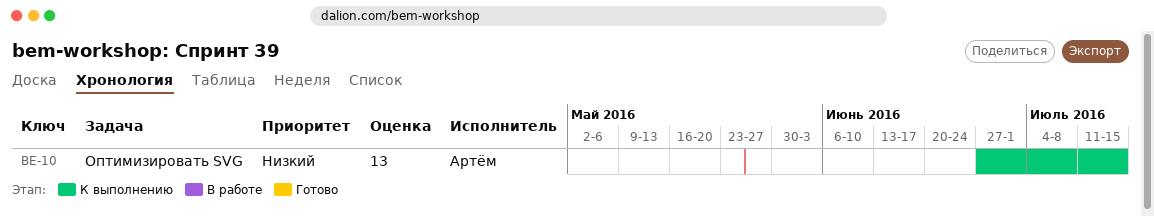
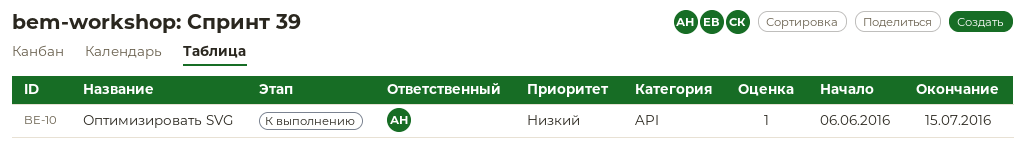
BE-10, estimate: 13 -> 1
BE-10, start: Jun 27 -> Jun 6

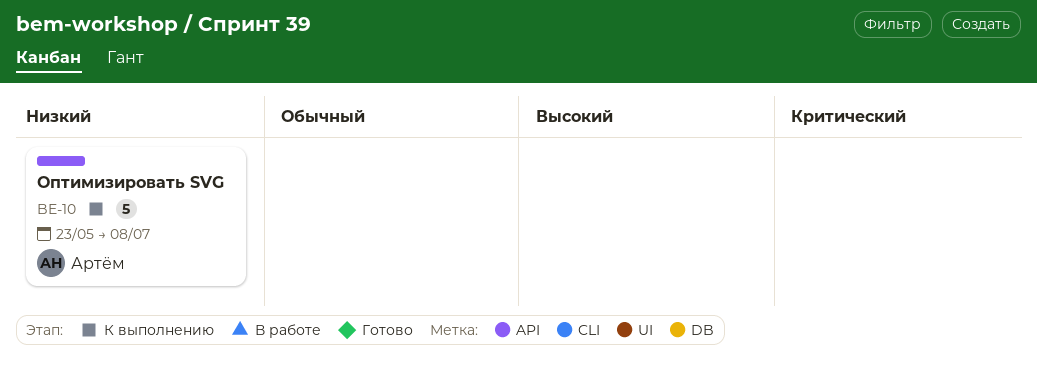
BE-10, estimate: 1 -> 5
BE-10, start: Jun 6 -> May 23
BE-10, due: Jul 15 -> Jul 8

